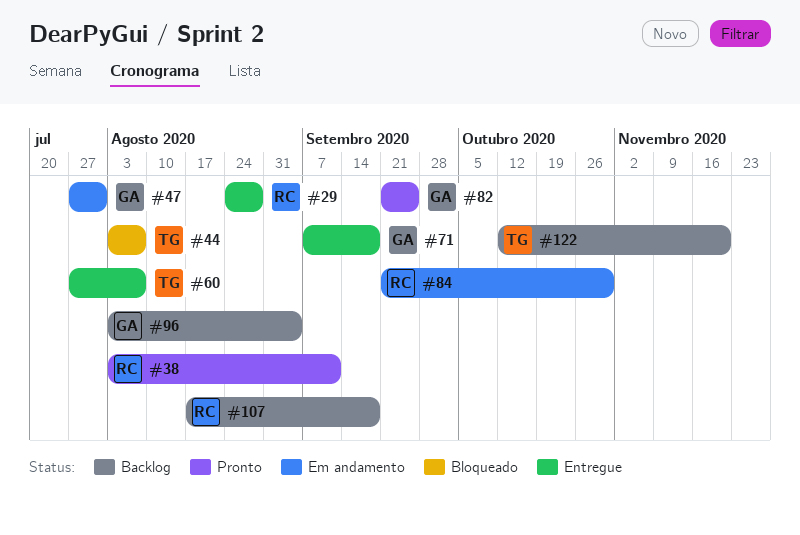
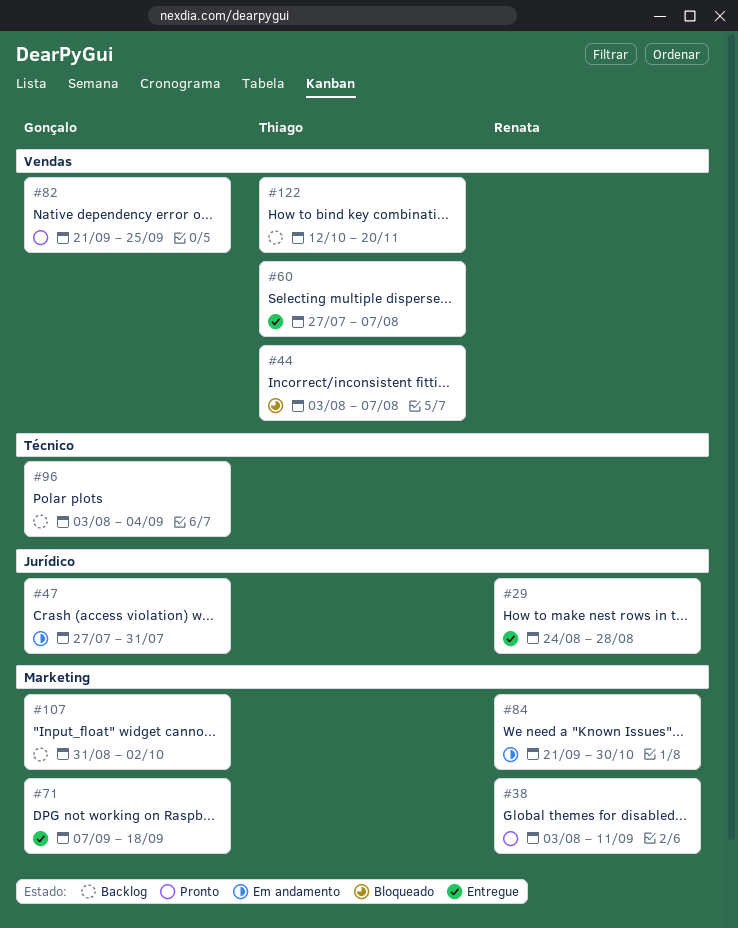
#107, owner: Renata -> Gonçalo
#107, start: Aug 17 -> Aug 31
#107, due: Sep 18 -> Oct 2

